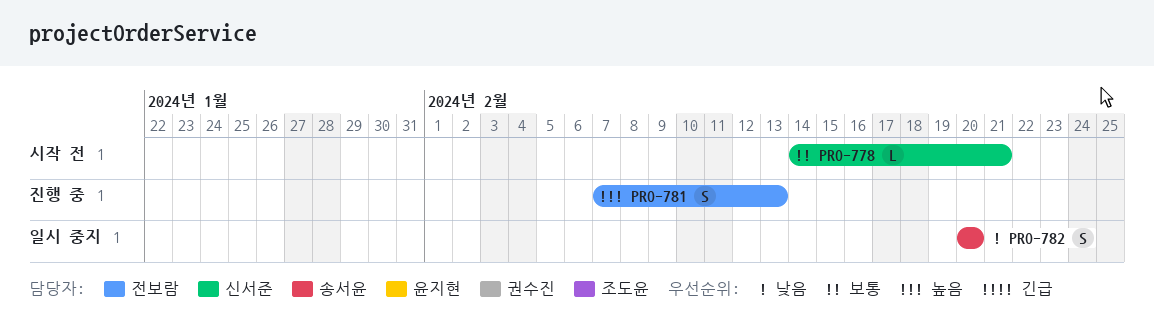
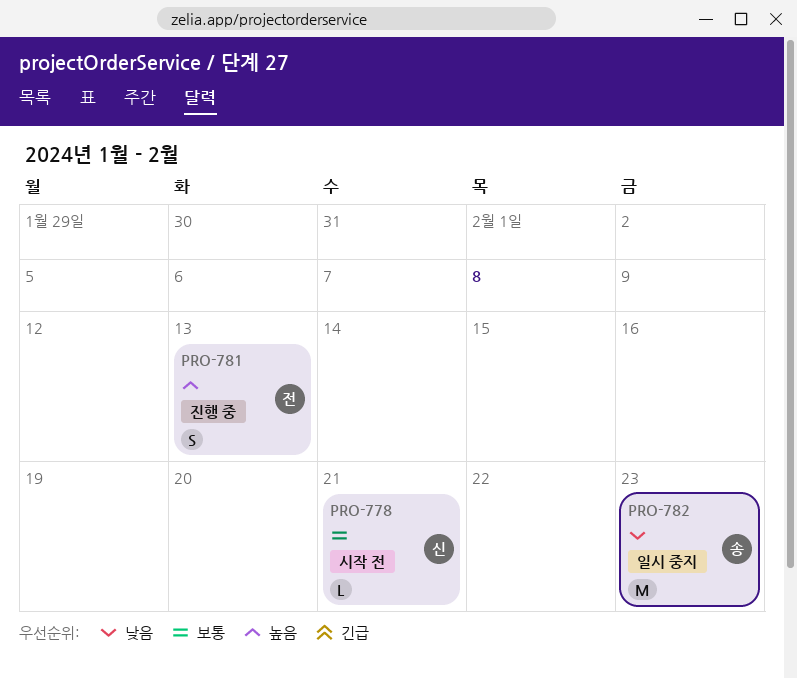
PRO-782, estimate: S -> M
PRO-782, due: Feb 20 -> Feb 23

